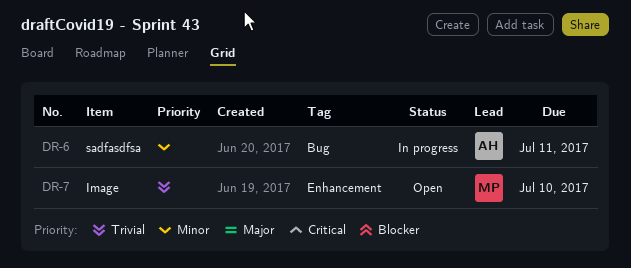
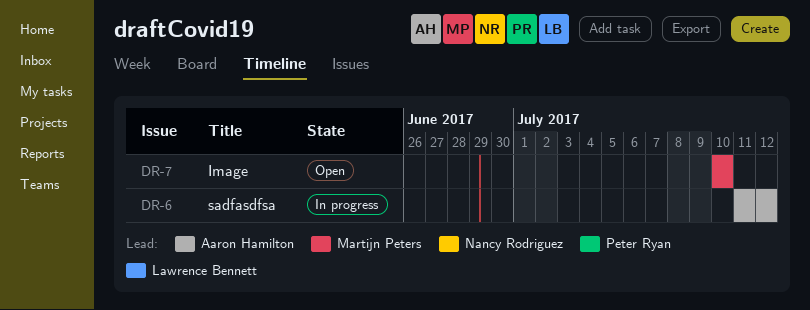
DR-6, due: Jul 11 -> Jul 12

